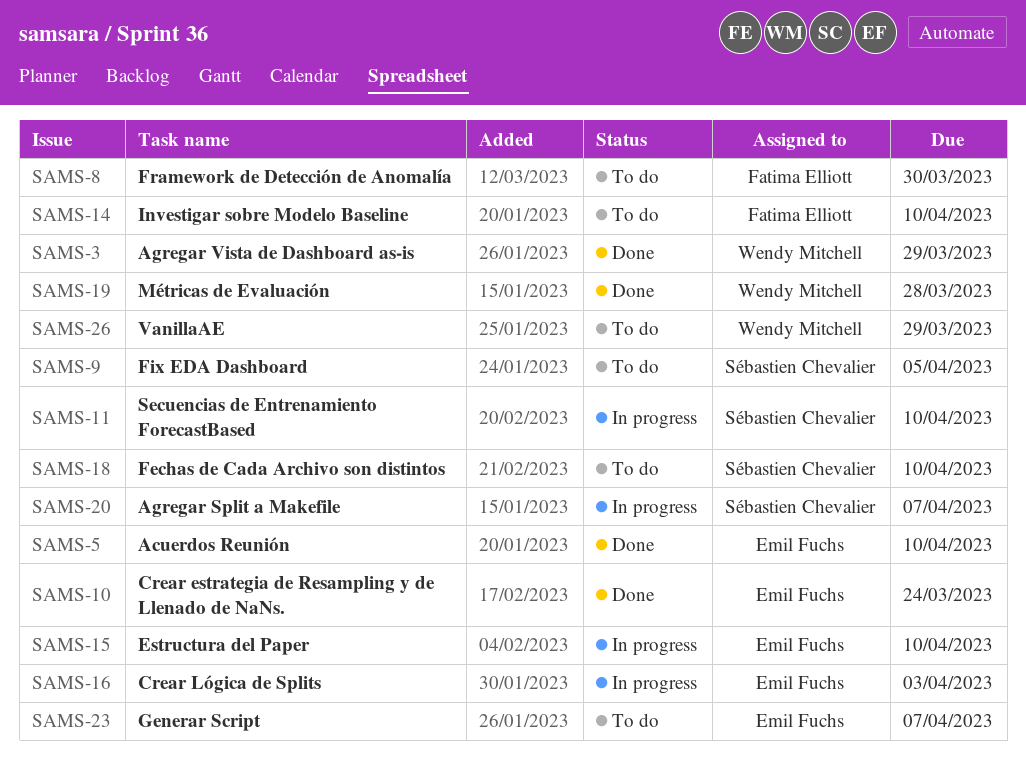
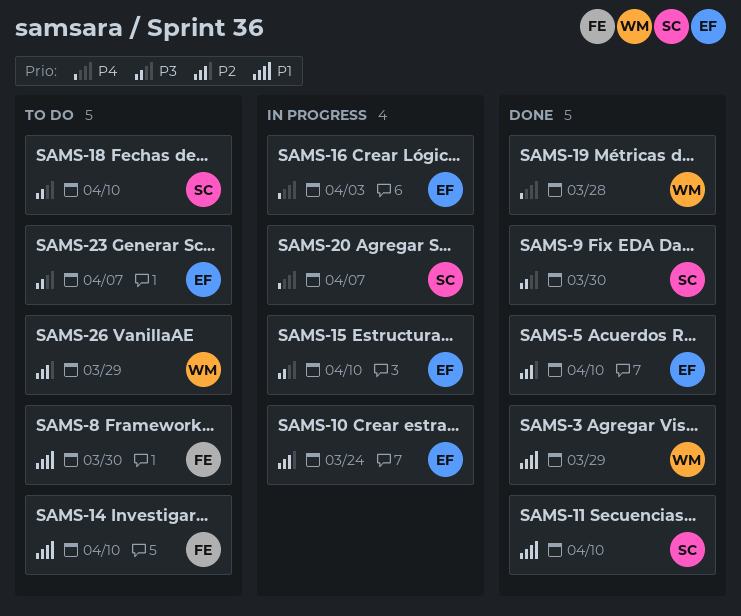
SAMS-9, status: To do -> Done
SAMS-9, due: Apr 5 -> Mar 30
SAMS-10, status: Done -> In progress
SAMS-11, status: In progress -> Done

